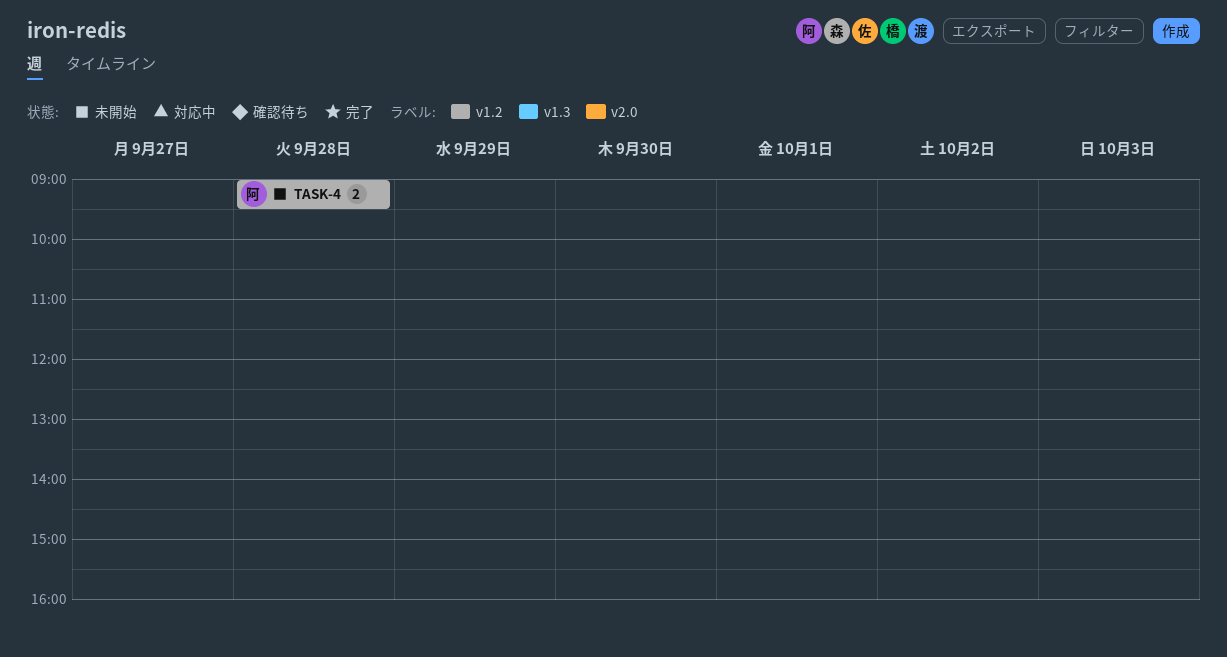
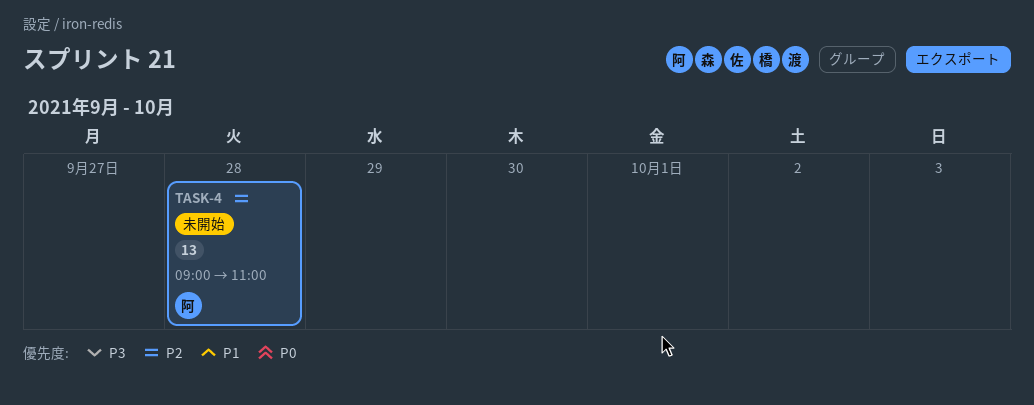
TASK-4, estimate: 2 -> 13
TASK-4, ends: 09:30 -> 11:00

